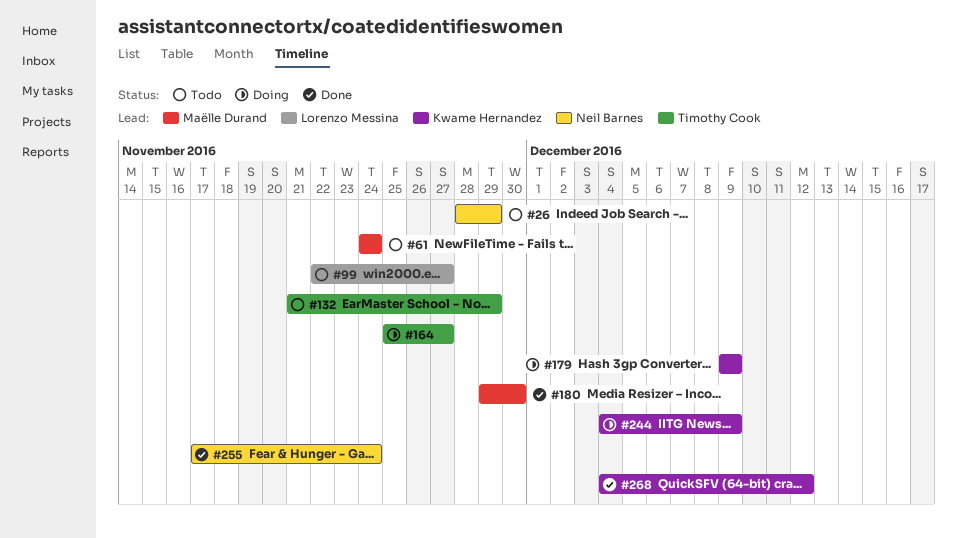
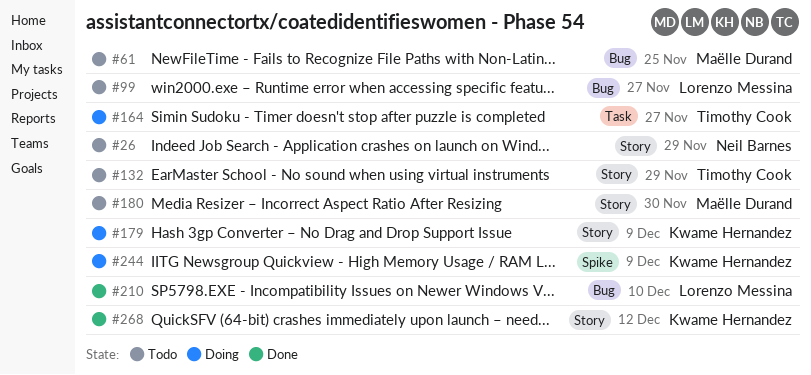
#61, due: Nov 24 -> Nov 25
#180, status: Done -> Todo
#210: none -> present
#255: present -> none

